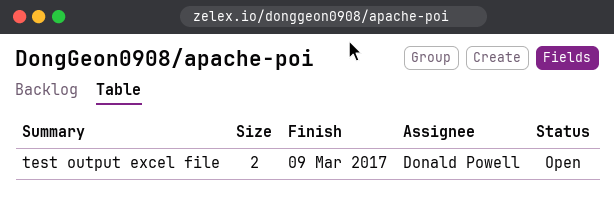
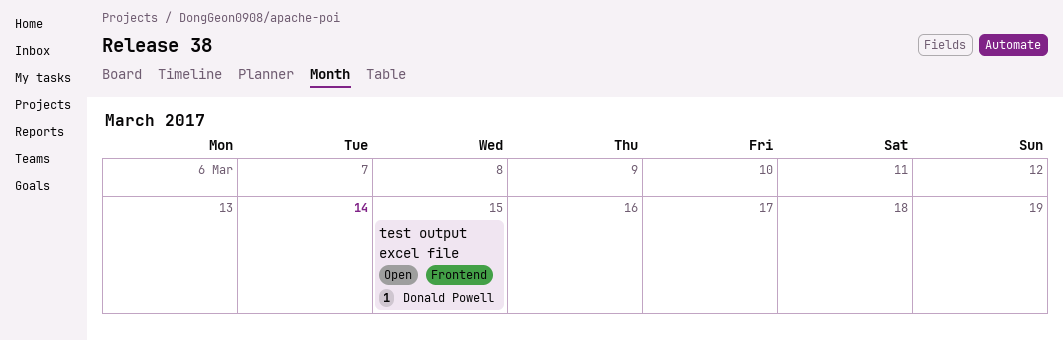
test output excel file, estimate: 2 -> 1
test output excel file, due: Mar 9 -> Mar 15

